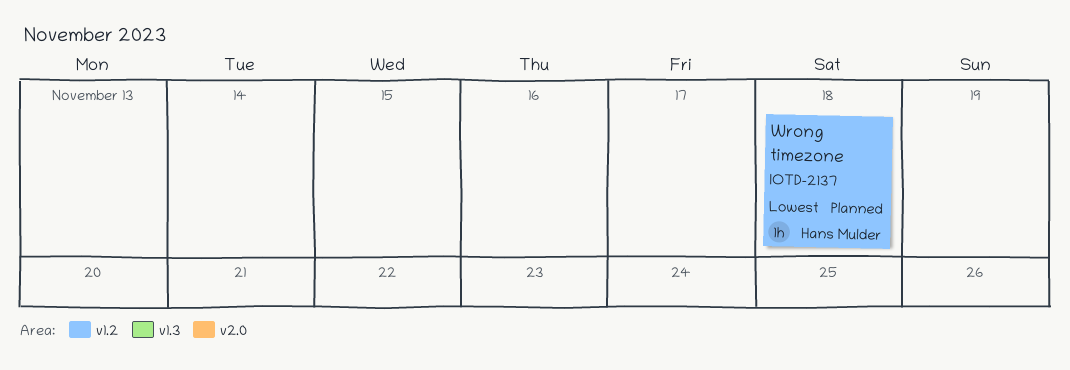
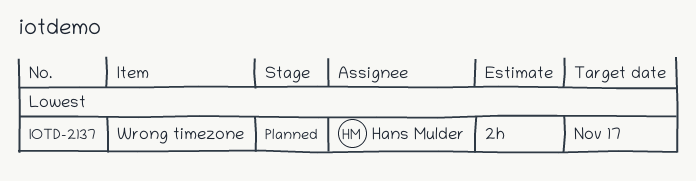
IOTD-2137, estimate: 1h -> 2h
IOTD-2137, due: Nov 18 -> Nov 17

